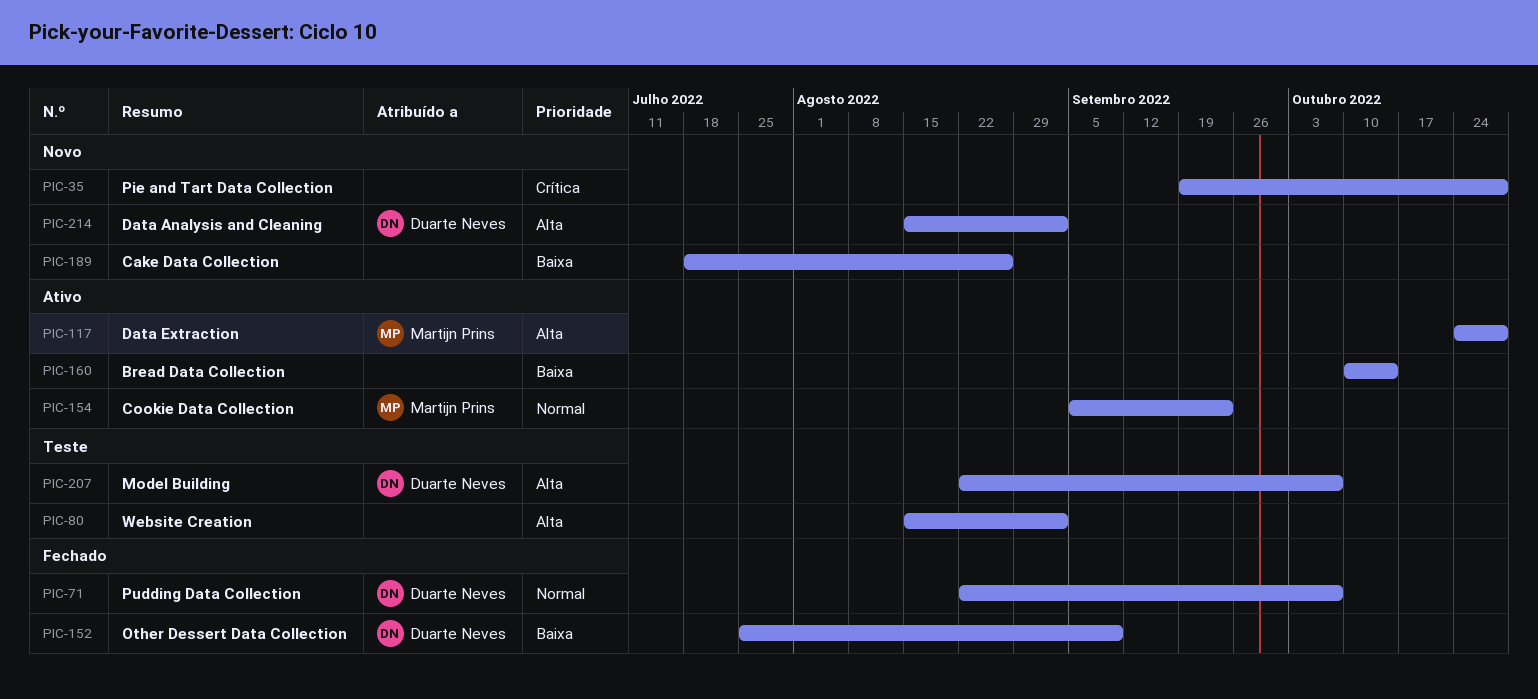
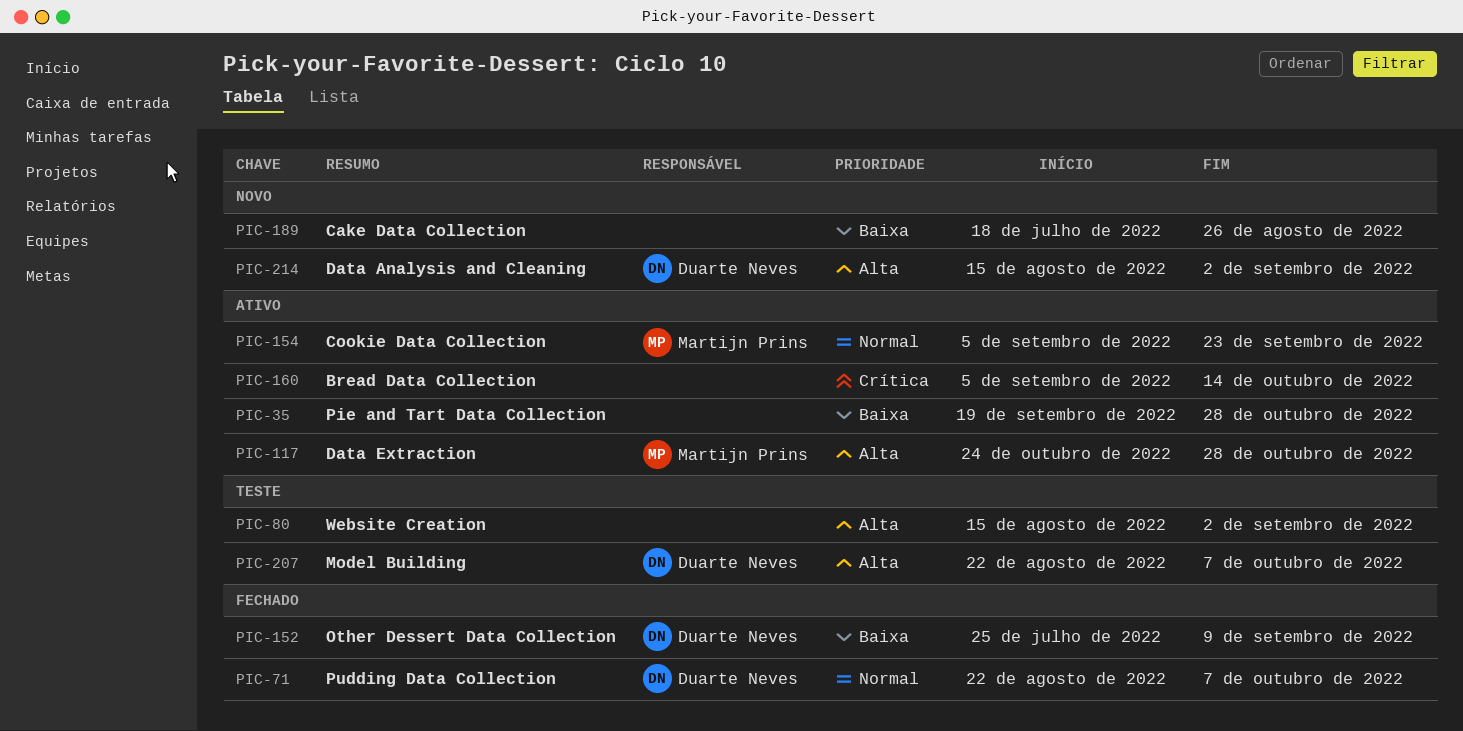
PIC-35, status: Novo -> Ativo
PIC-35, priority: Crítica -> Baixa
PIC-160, priority: Baixa -> Crítica
PIC-160, start: Oct 10 -> Sep 5

